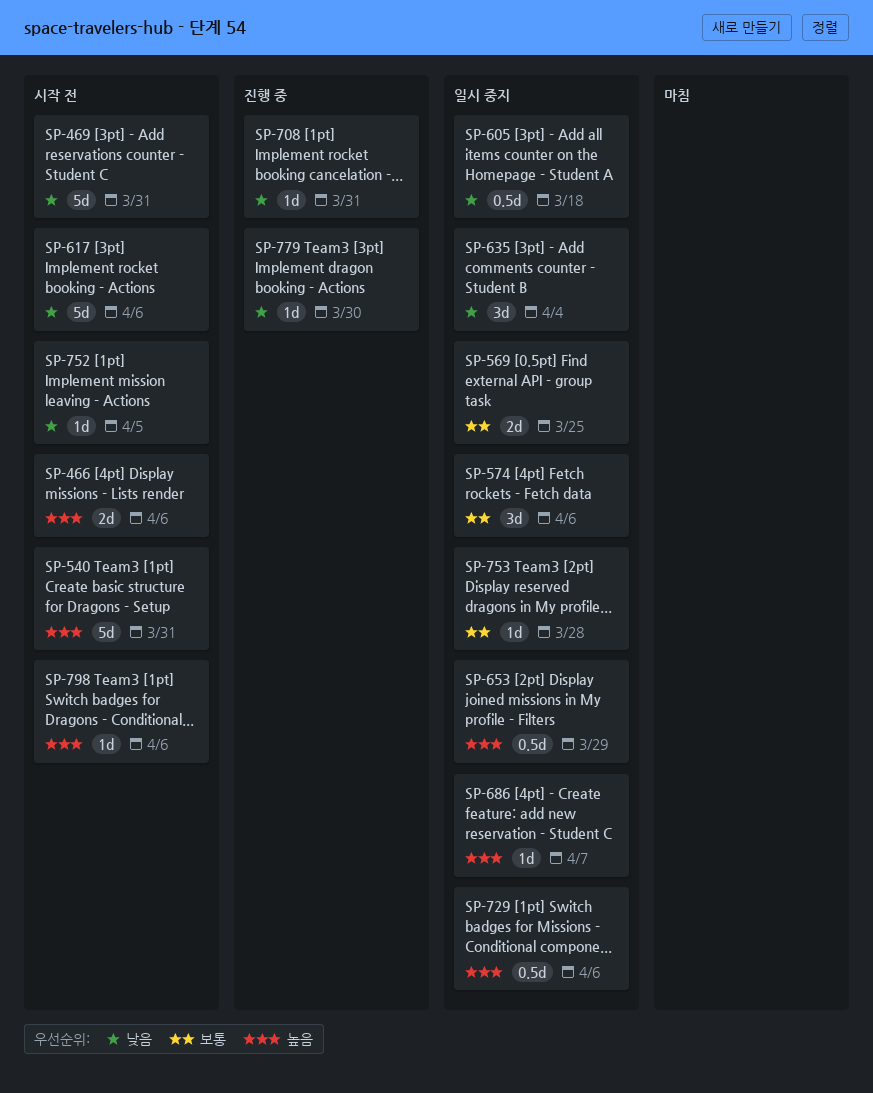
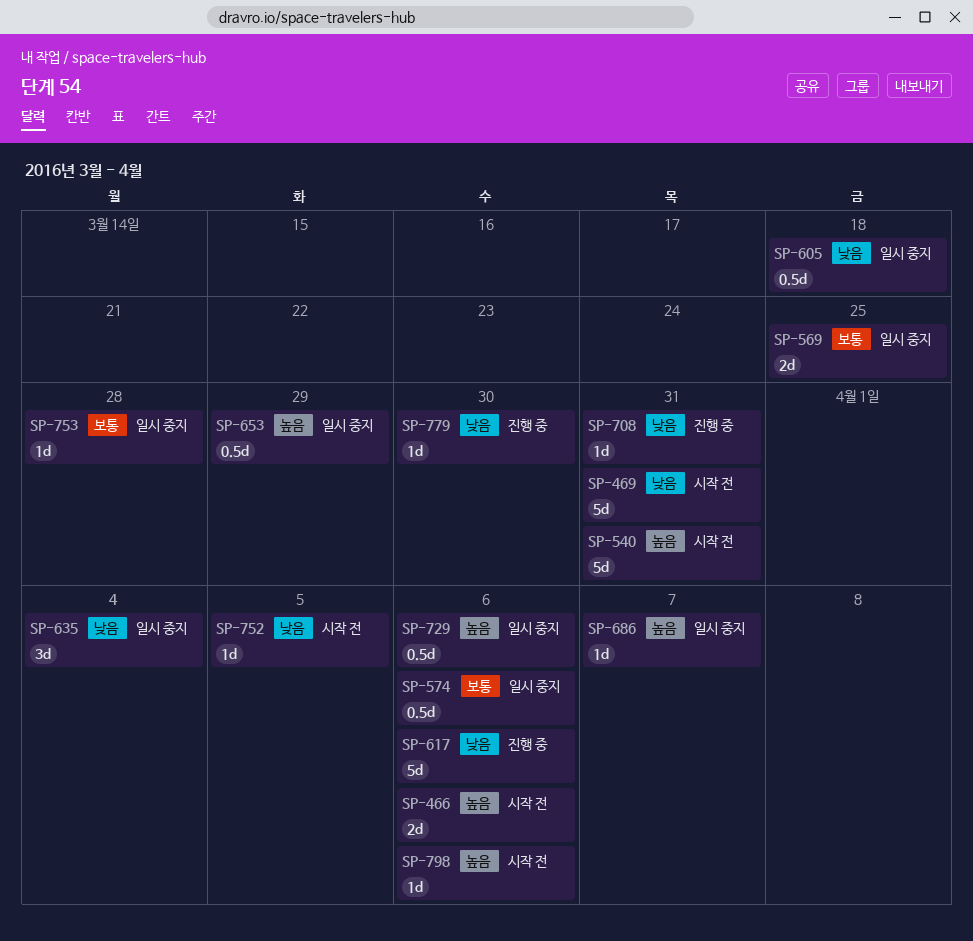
SP-574, estimate: 3d -> 0.5d
SP-617, status: 시작 전 -> 진행 중

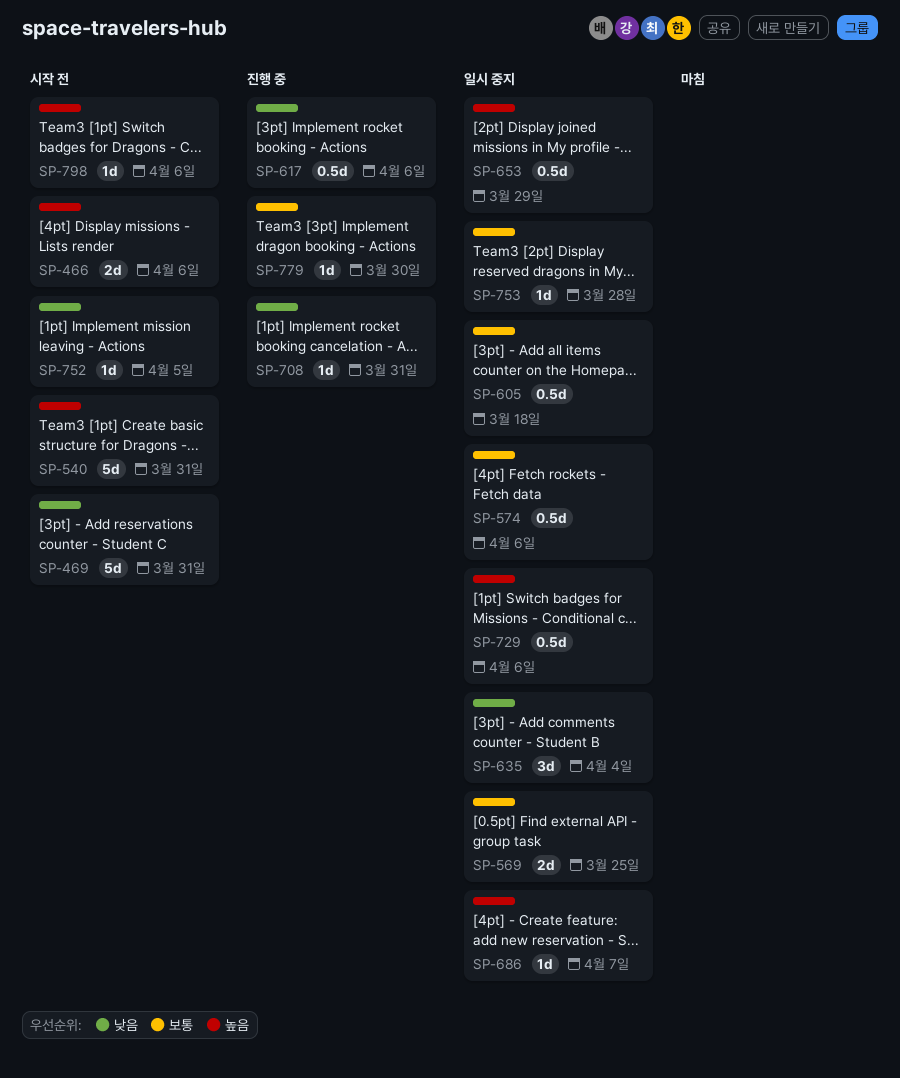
SP-605, priority: 낮음 -> 보통
SP-617, estimate: 5d -> 0.5d
SP-779, priority: 낮음 -> 보통

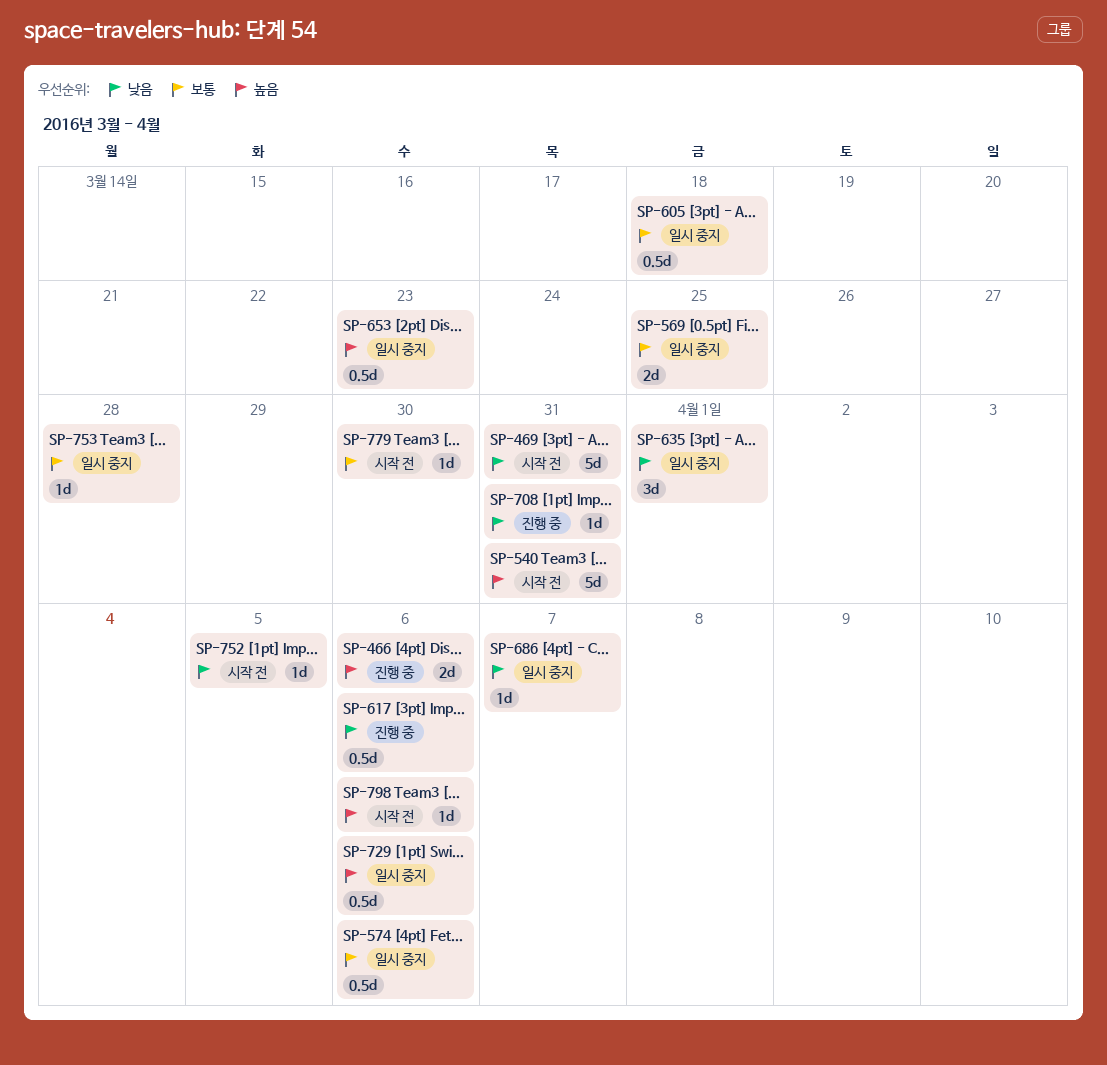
SP-466, status: 시작 전 -> 진행 중
SP-635, due: Apr 4 -> Apr 1
SP-653, due: Mar 29 -> Mar 23
SP-686, priority: 높음 -> 낮음
SP-779, status: 진행 중 -> 시작 전

